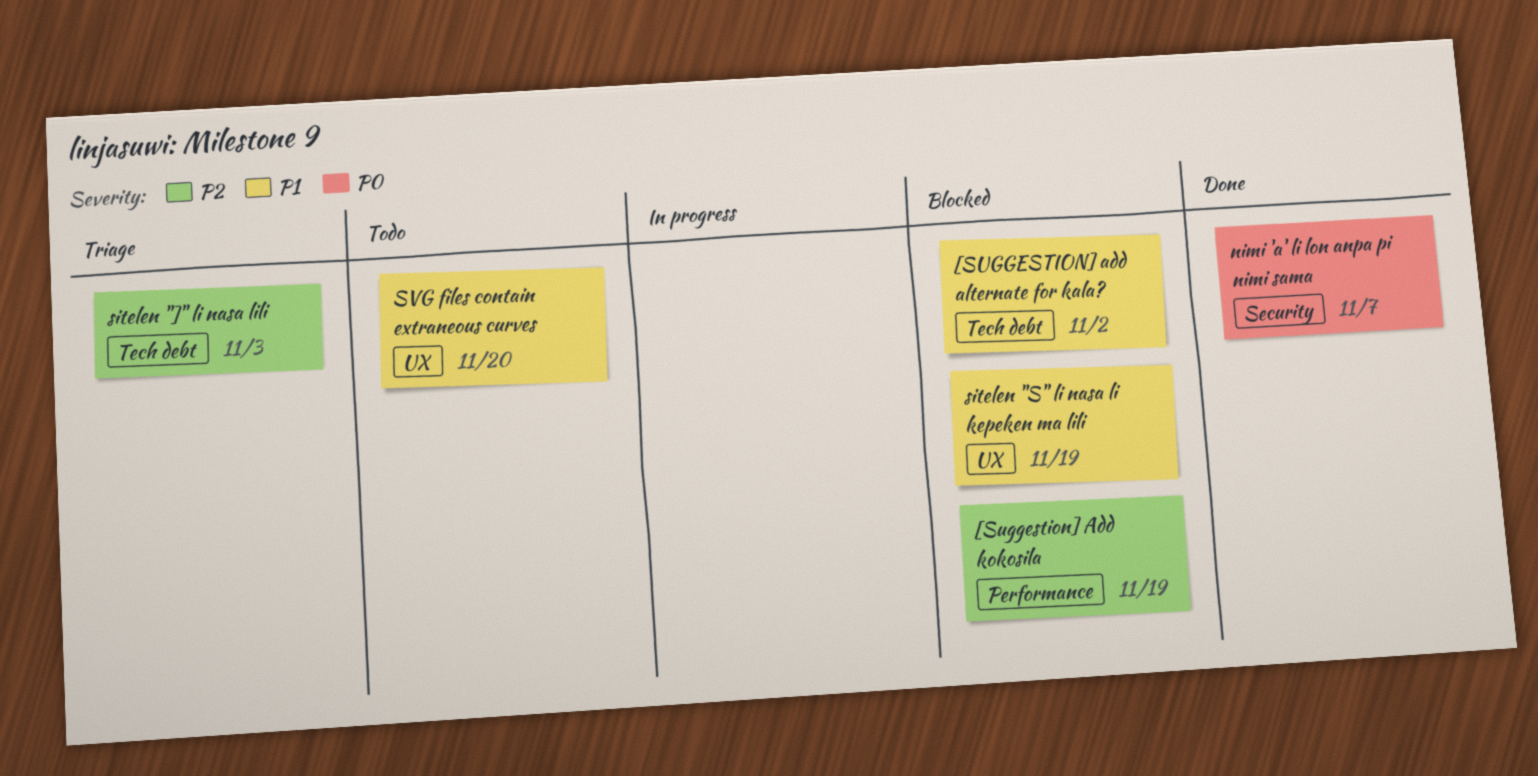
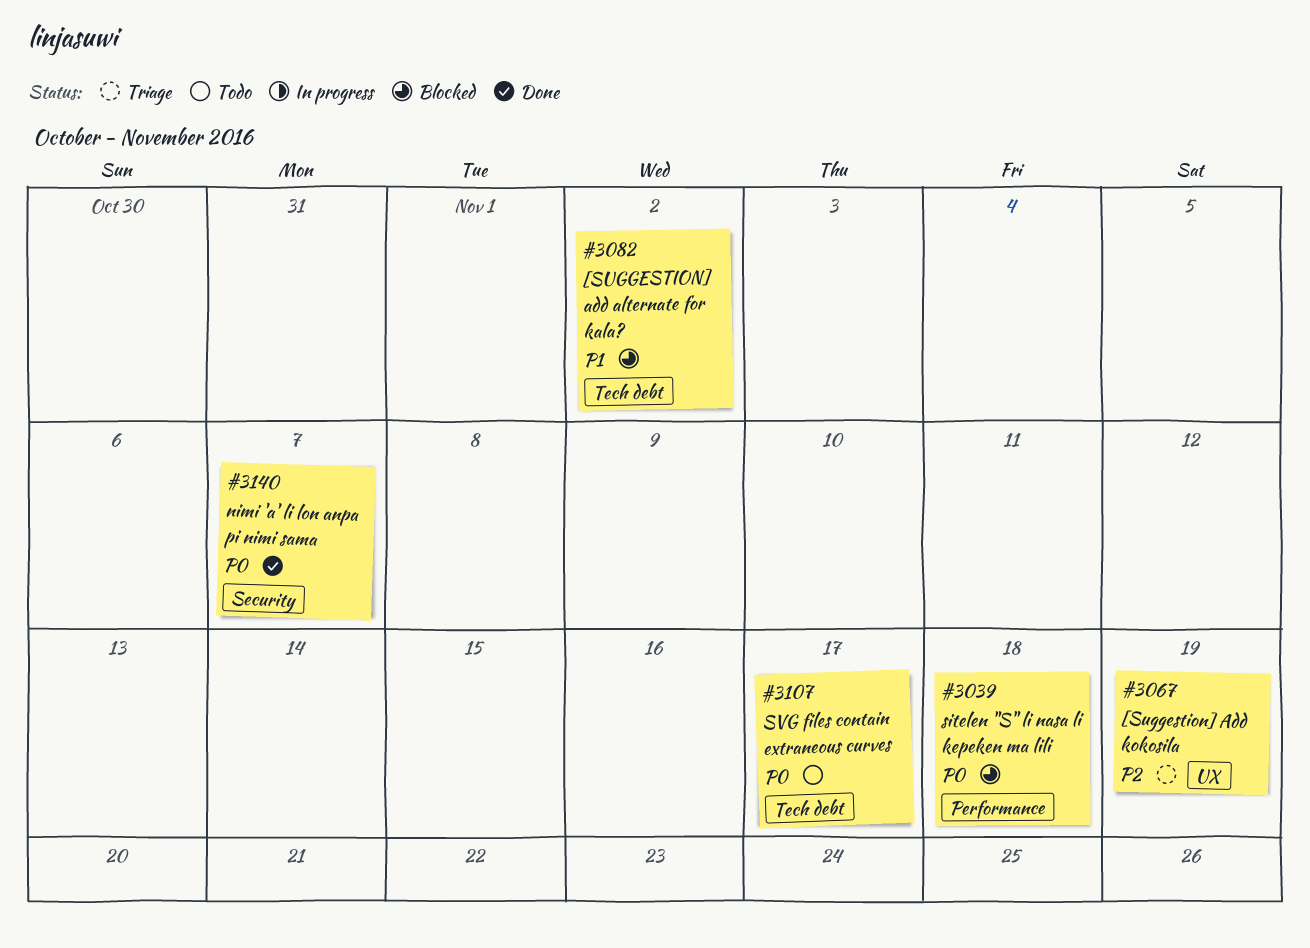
[Suggestion] Add kokosila, status: Blocked -> Triage
[Suggestion] Add kokosila, label: Performance -> UX
sitelen "]" li nasa lili: present -> none
sitelen "S" li nasa li kepeken ma lili, priority: P1 -> P0
sitelen "S" li nasa li kepeken ma lili, label: UX -> Performance
sitelen "S" li nasa li kepeken ma lili, due: Nov 19 -> Nov 18
SVG files contain extraneous curves, priority: P1 -> P0
SVG files contain extraneous curves, label: UX -> Tech debt
SVG files contain extraneous curves, due: Nov 20 -> Nov 17

